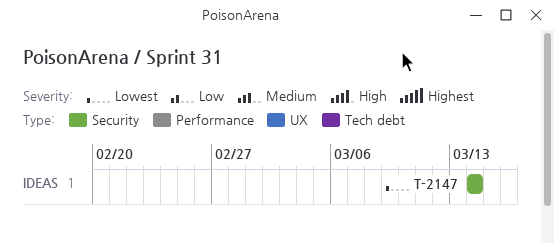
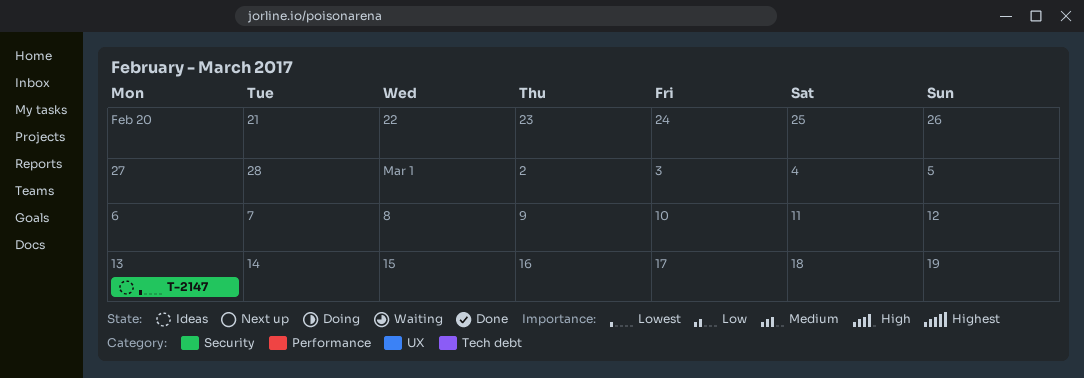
T-2147, start: Mar 14 -> Mar 13
T-2147, due: Mar 14 -> Mar 13

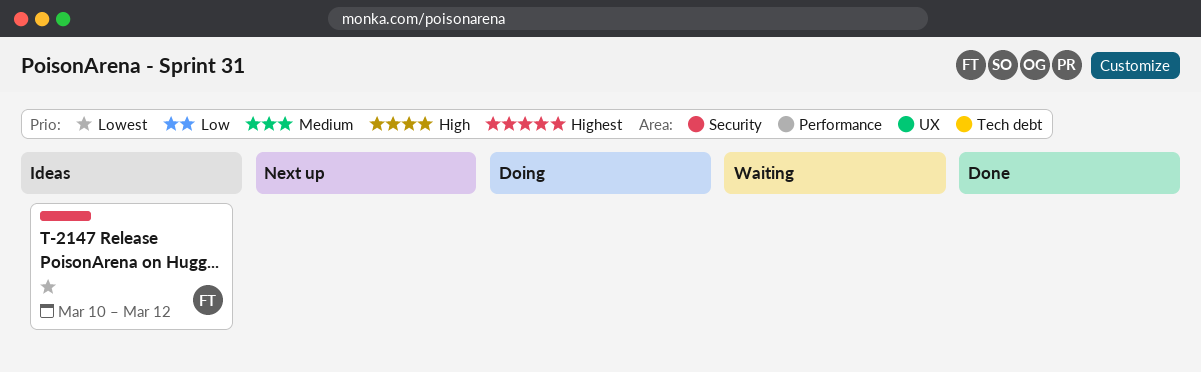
T-2147, start: Mar 13 -> Mar 10
T-2147, due: Mar 13 -> Mar 12

